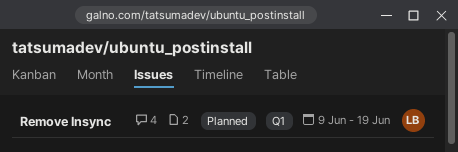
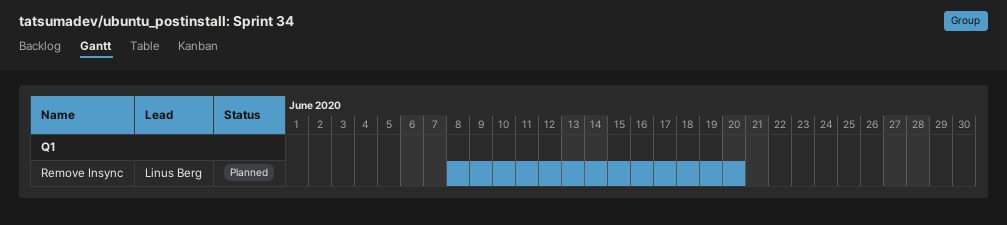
Remove Insync, start: Jun 9 -> Jun 8
Remove Insync, due: Jun 19 -> Jun 20

